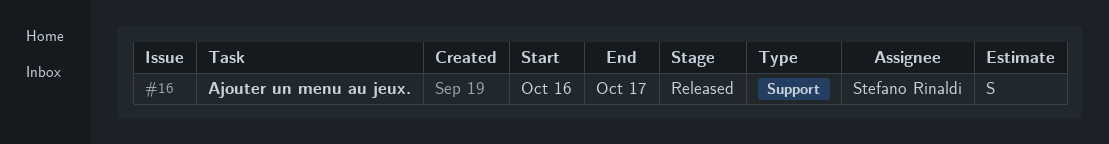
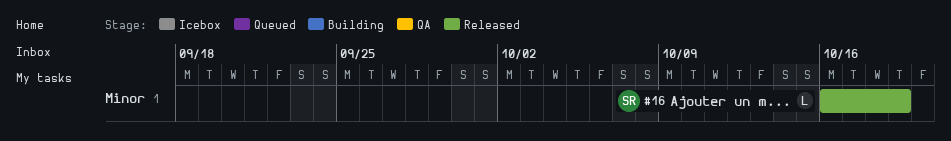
#16, estimate: S -> L
#16, due: Oct 17 -> Oct 19

